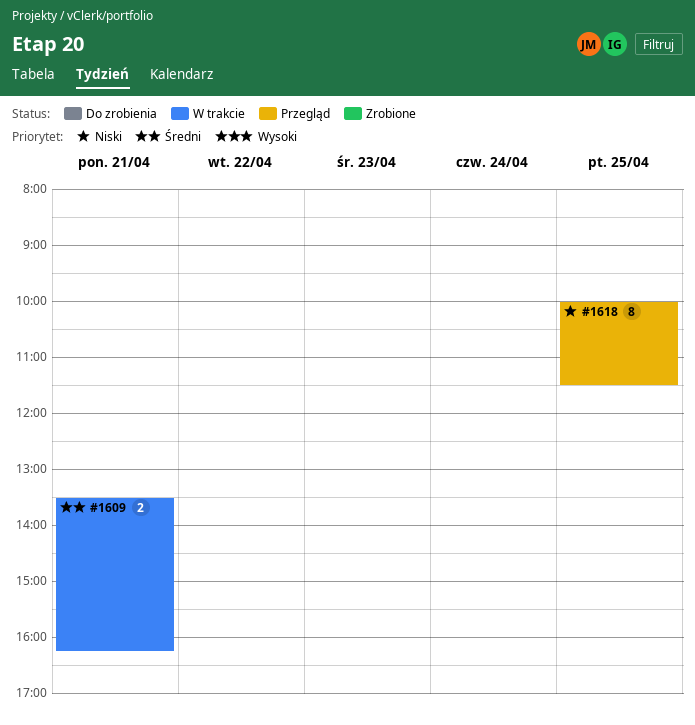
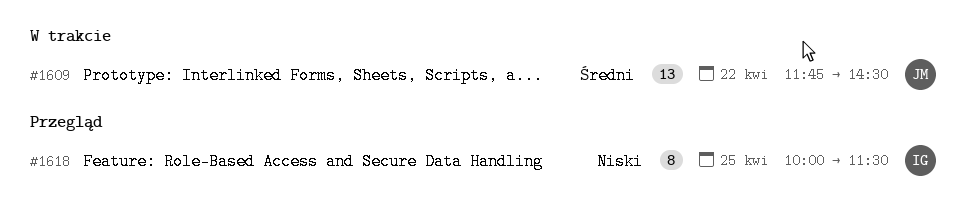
#1609, estimate: 2 -> 13
#1609, day: Apr 21 -> Apr 22
#1609, begins: 13:30 -> 11:45
#1609, ends: 16:15 -> 14:30

